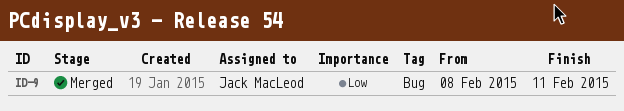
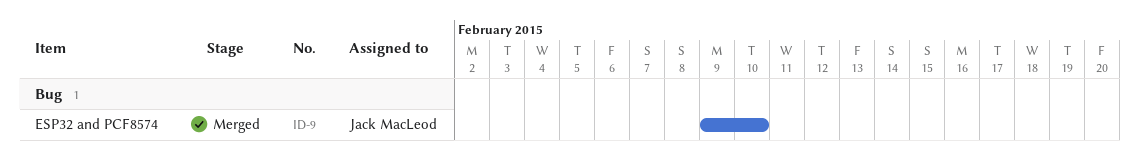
ID-9, start: Feb 8 -> Feb 9
ID-9, due: Feb 11 -> Feb 10

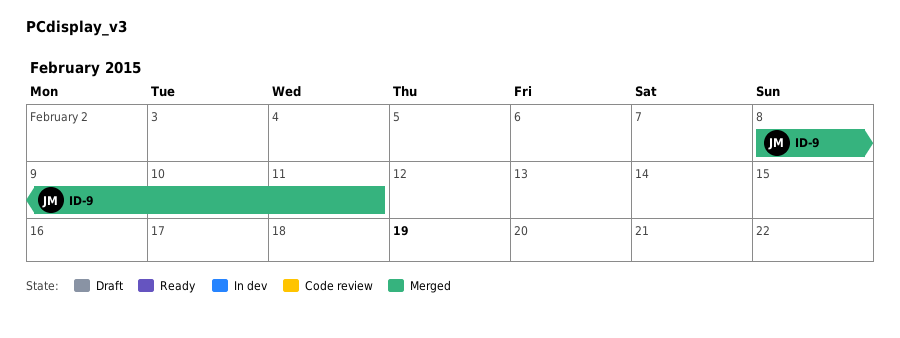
ID-9, start: Feb 9 -> Feb 8
ID-9, due: Feb 10 -> Feb 11

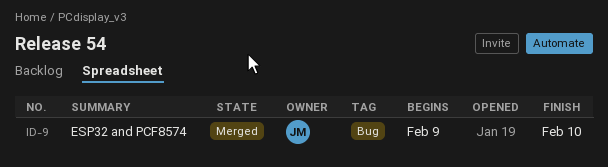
ID-9, start: Feb 8 -> Feb 9
ID-9, due: Feb 11 -> Feb 10

